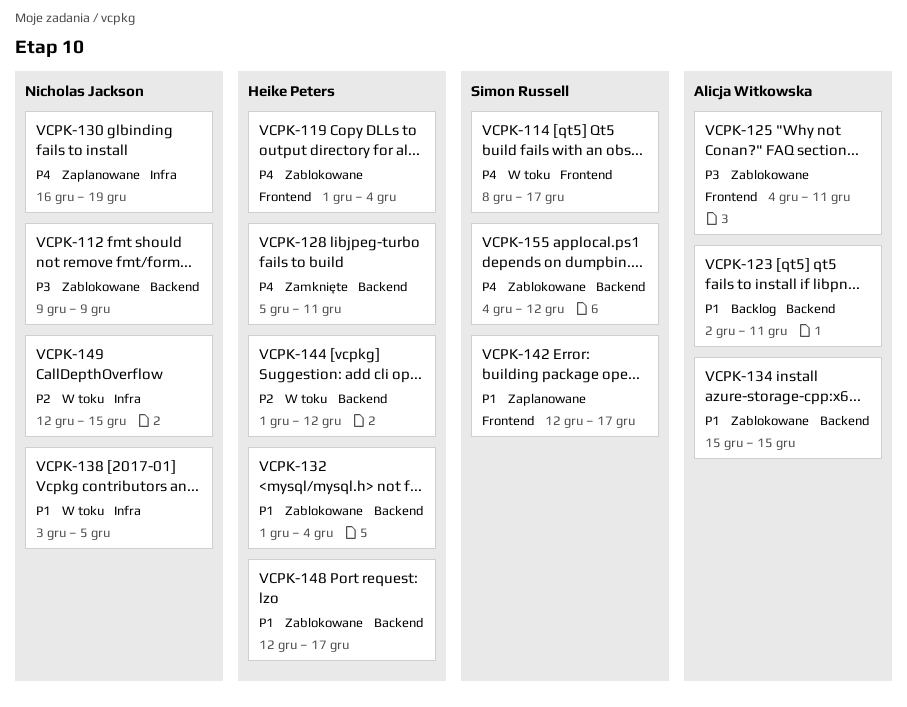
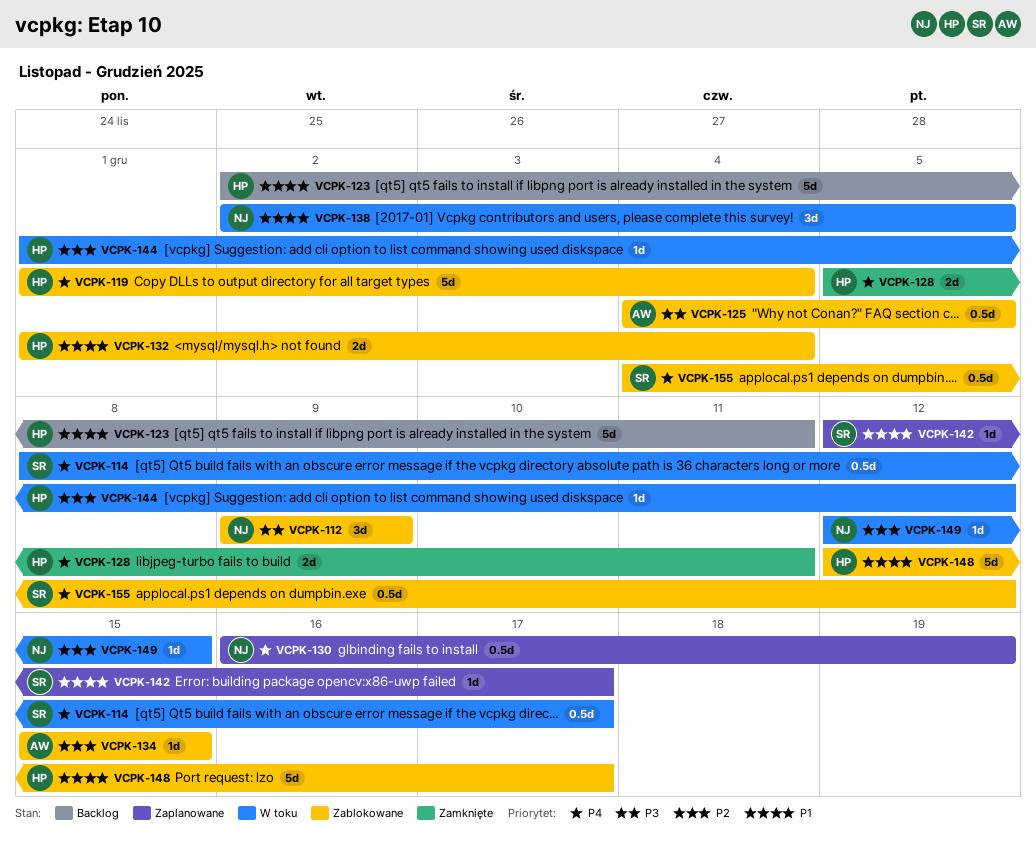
VCPK-123, owner: Alicja Witkowska -> Heike Peters
VCPK-125, due: Dec 11 -> Dec 5
VCPK-134, priority: P1 -> P2
VCPK-138, start: Dec 3 -> Dec 2

